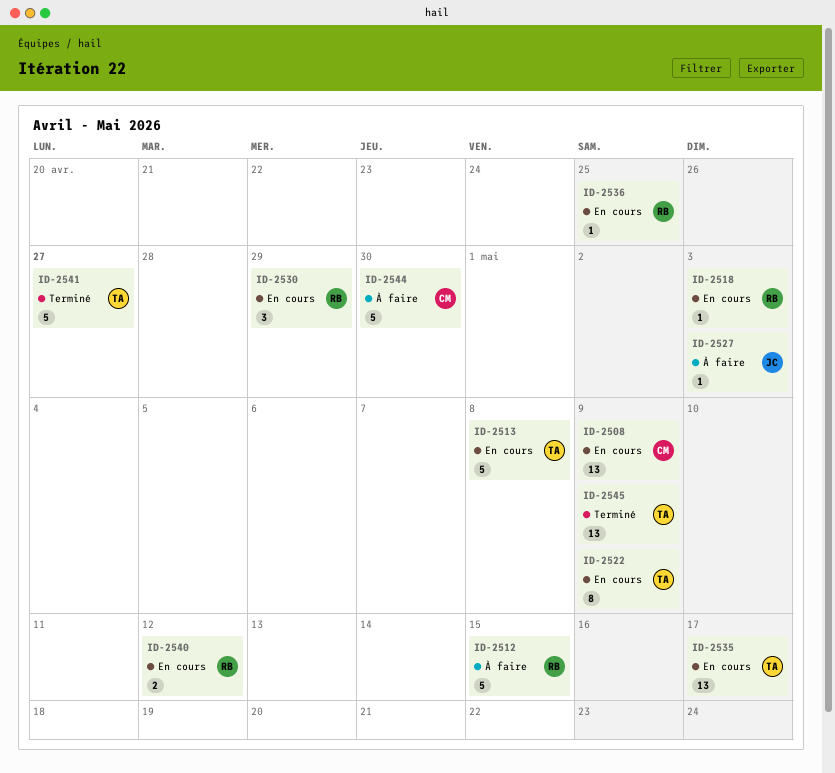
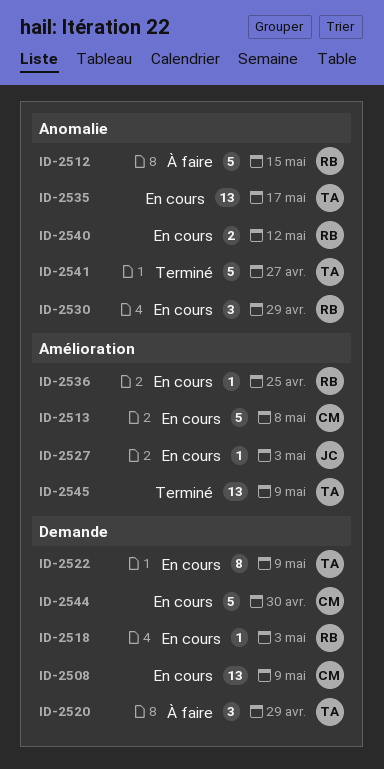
ID-2513, owner: TA -> CM
ID-2520: none -> present
ID-2527, status: À faire -> En cours
ID-2544, status: À faire -> En cours

